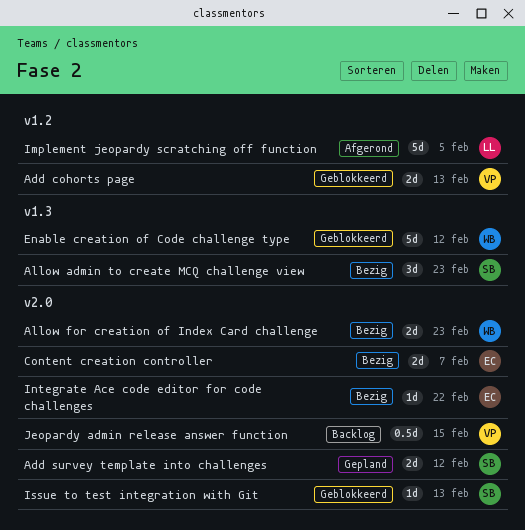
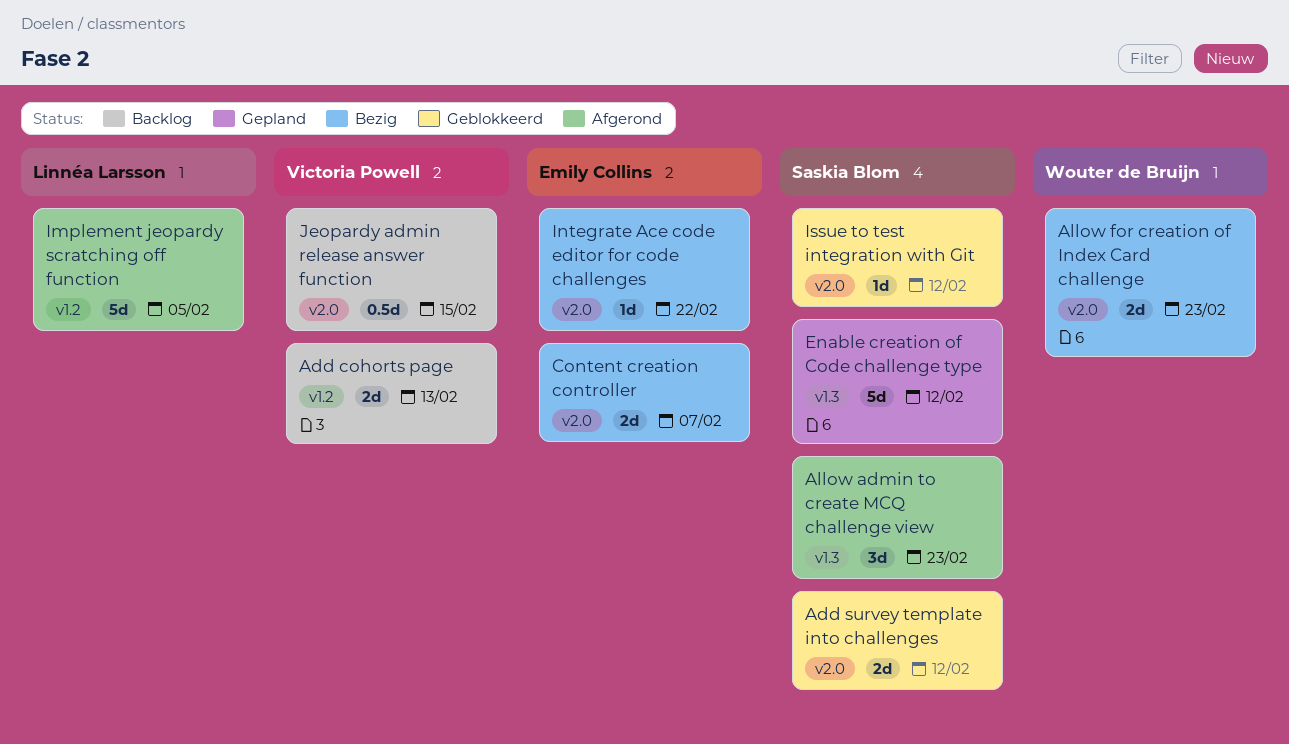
Add cohorts page, status: Geblokkeerd -> Backlog
Add survey template into challenges, status: Gepland -> Geblokkeerd
Allow admin to create MCQ challenge view, status: Bezig -> Afgerond
Enable creation of Code challenge type, status: Geblokkeerd -> Gepland
Enable creation of Code challenge type, owner: Wouter de Bruijn -> Saskia Blom
Issue to test integration with Git, due: Feb 13 -> Feb 12

